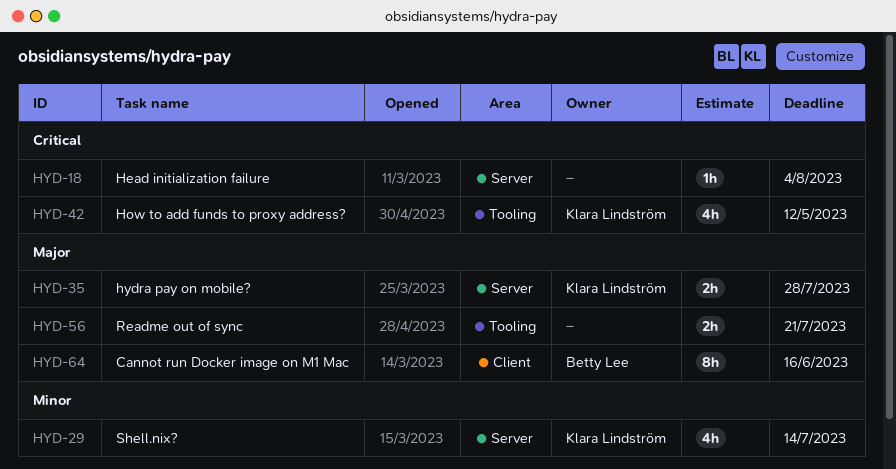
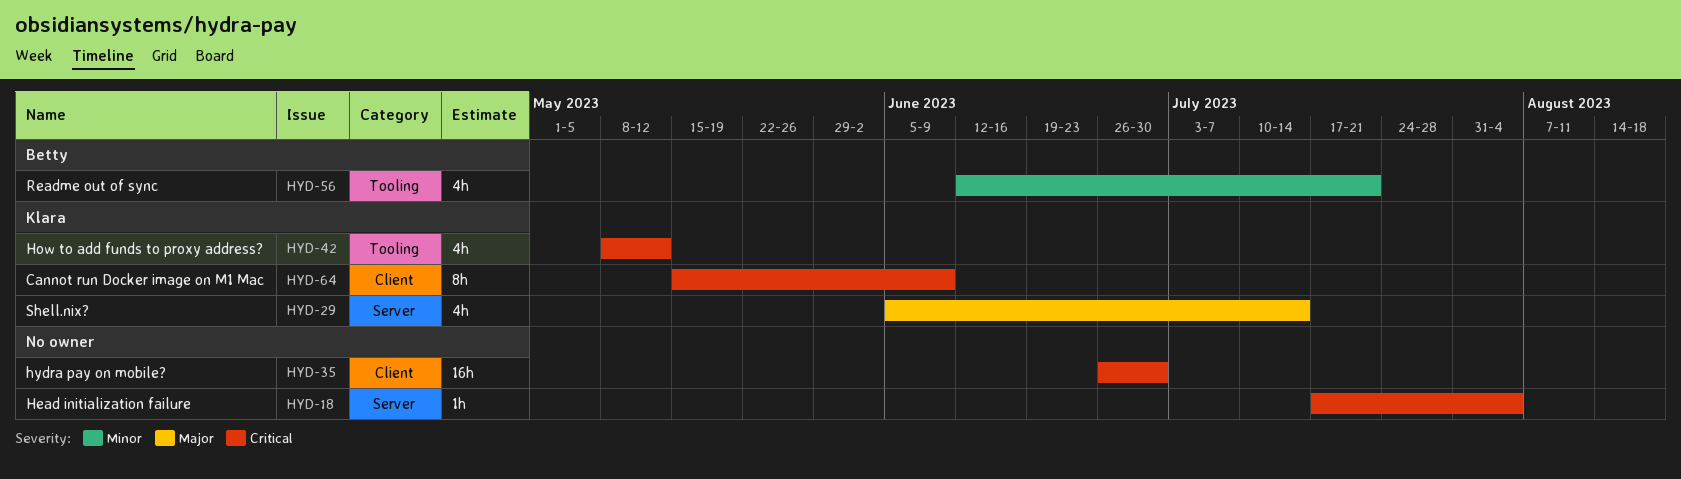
HYD-29, priority: Minor -> Major
HYD-35, owner: Klara Lindström -> none
HYD-35, priority: Major -> Critical
HYD-35, label: Server -> Client
HYD-35, estimate: 2h -> 16h
HYD-35, due: Jul 28 -> Jun 30
HYD-56, owner: none -> Betty Lee
HYD-56, priority: Major -> Minor
HYD-56, estimate: 2h -> 4h
HYD-64, owner: Betty Lee -> Klara Lindström
HYD-64, priority: Major -> Critical
HYD-64, due: Jun 16 -> Jun 9

